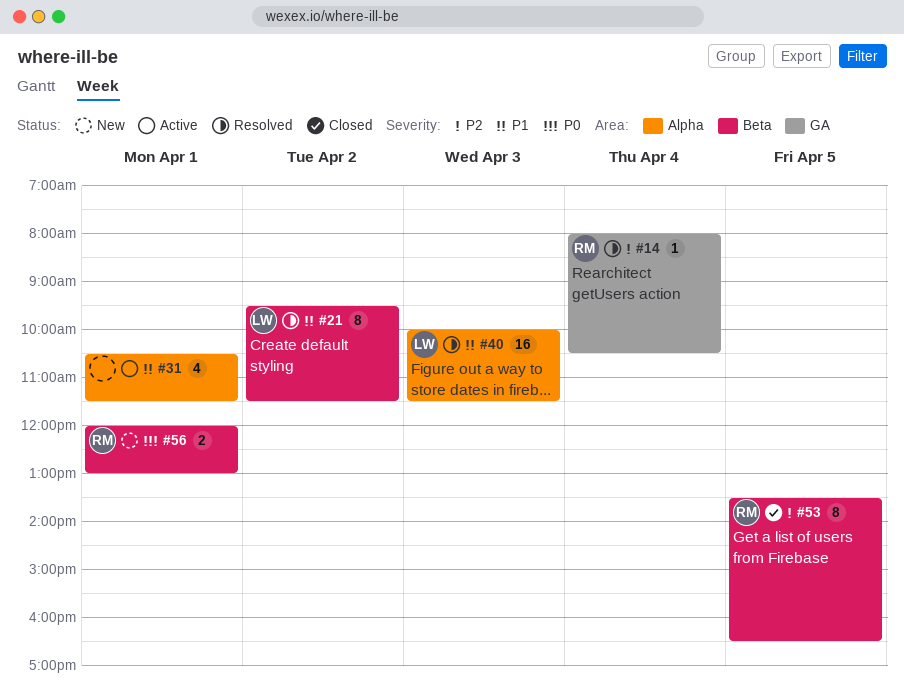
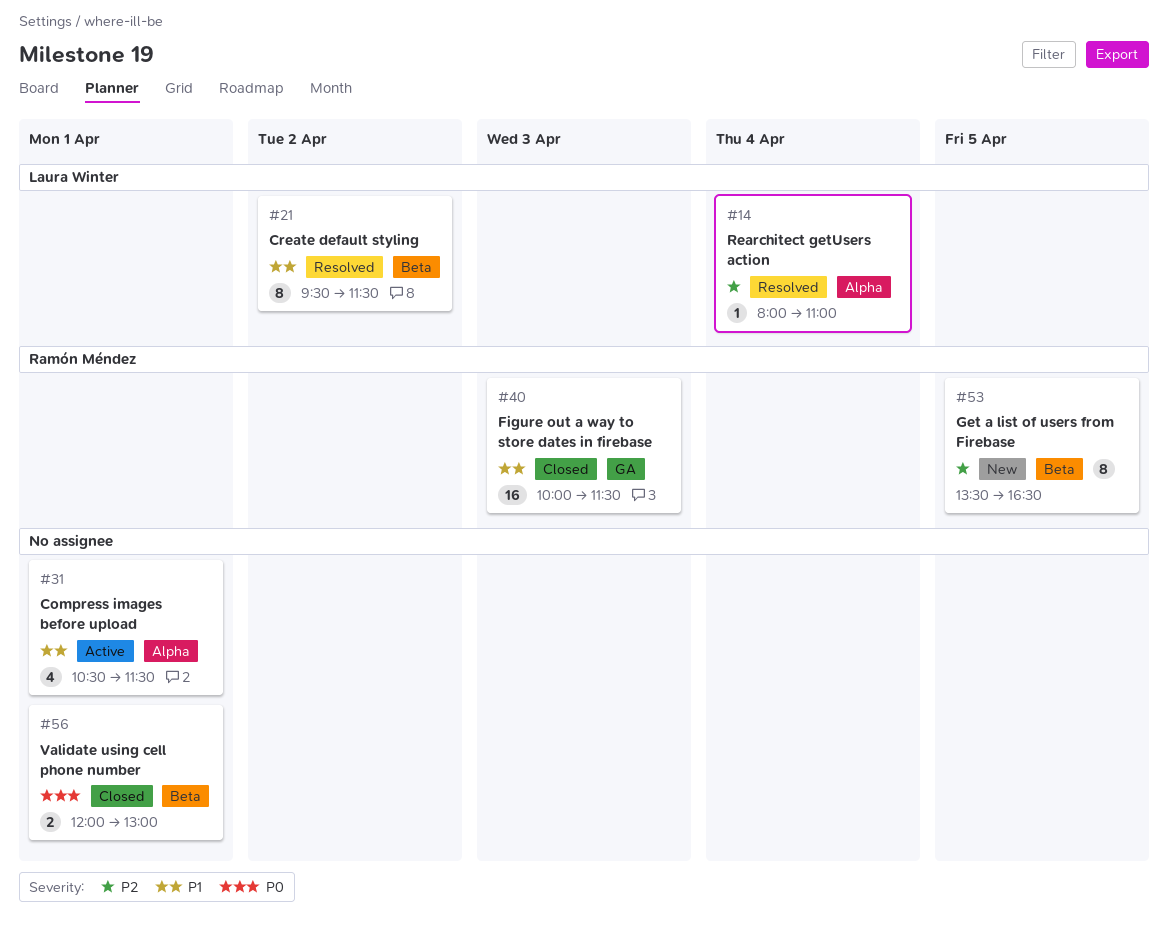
#14, owner: Ramón Méndez -> Laura Winter
#14, label: GA -> Alpha
#14, ends: 10:30 -> 11:00
#40, status: Resolved -> Closed
#40, owner: Laura Winter -> Ramón Méndez
#40, label: Alpha -> GA
#53, status: Closed -> New
#56, status: New -> Closed
#56, owner: Ramón Méndez -> none

